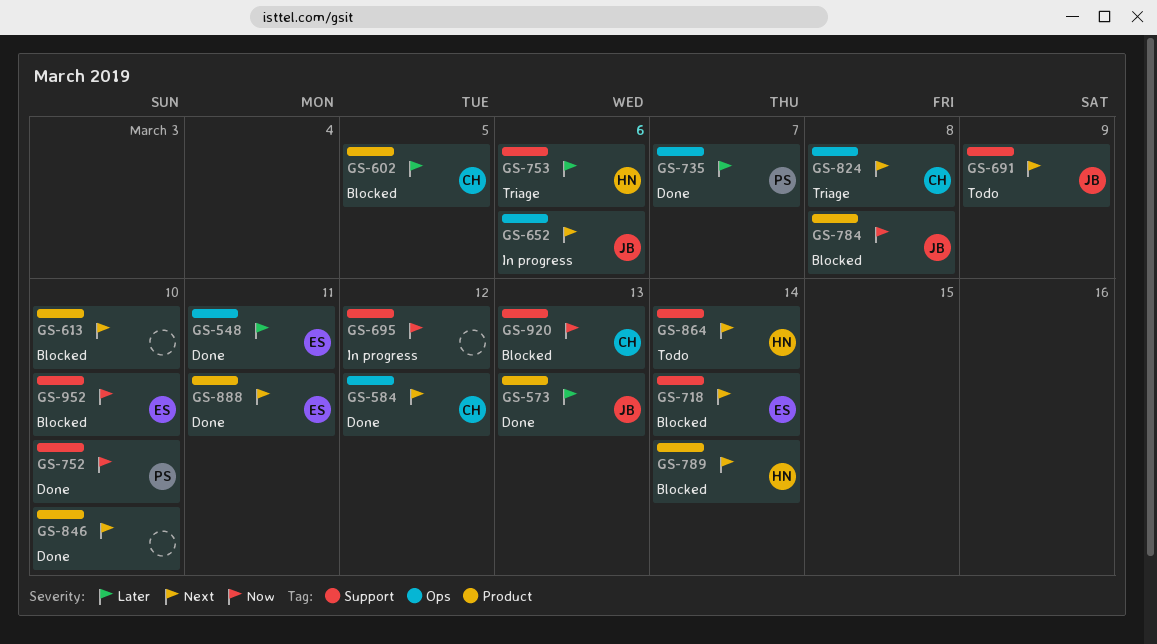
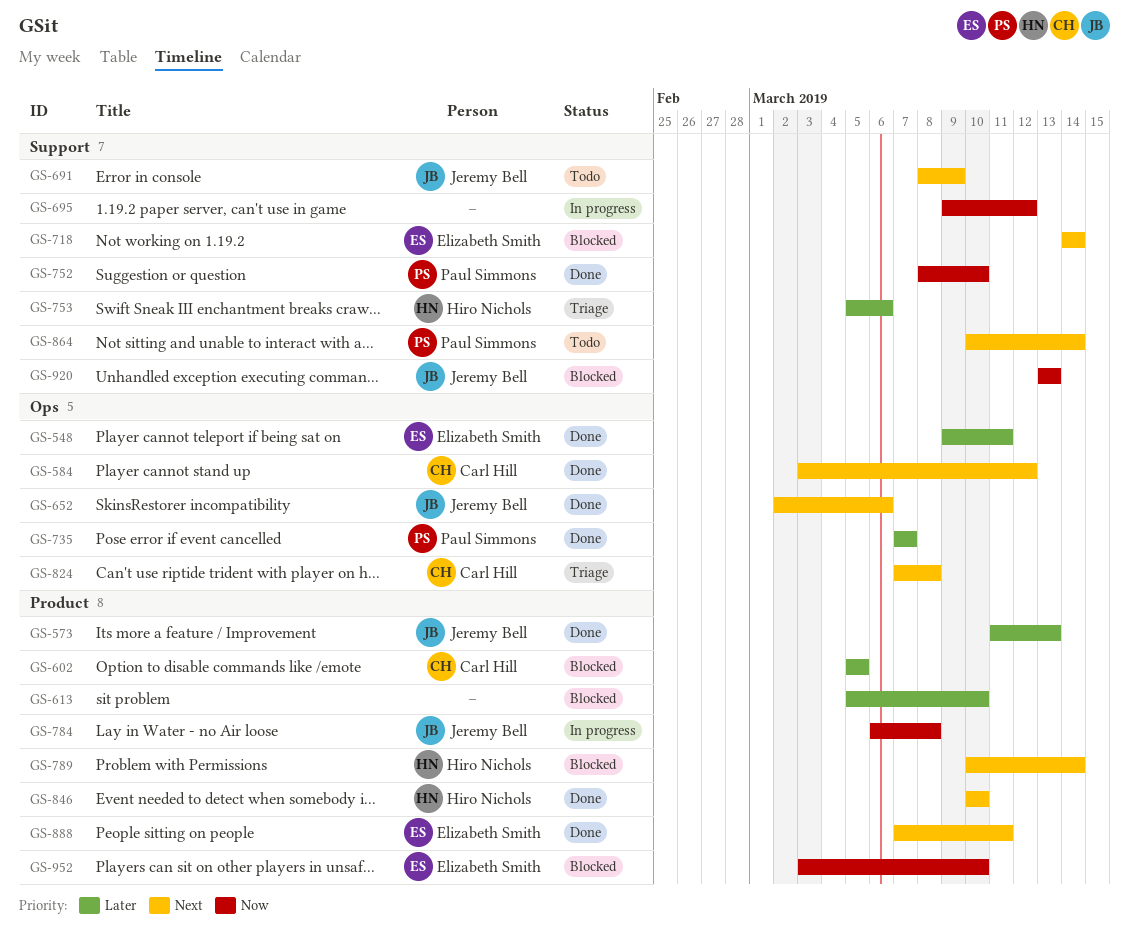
GS-613, priority: Next -> Later
GS-652, status: In progress -> Done
GS-784, status: Blocked -> In progress
GS-846, owner: none -> Hiro Nichols
GS-864, owner: Hiro Nichols -> Paul Simmons
GS-920, owner: Carl Hill -> Jeremy Bell
GS-952, label: Support -> Product

